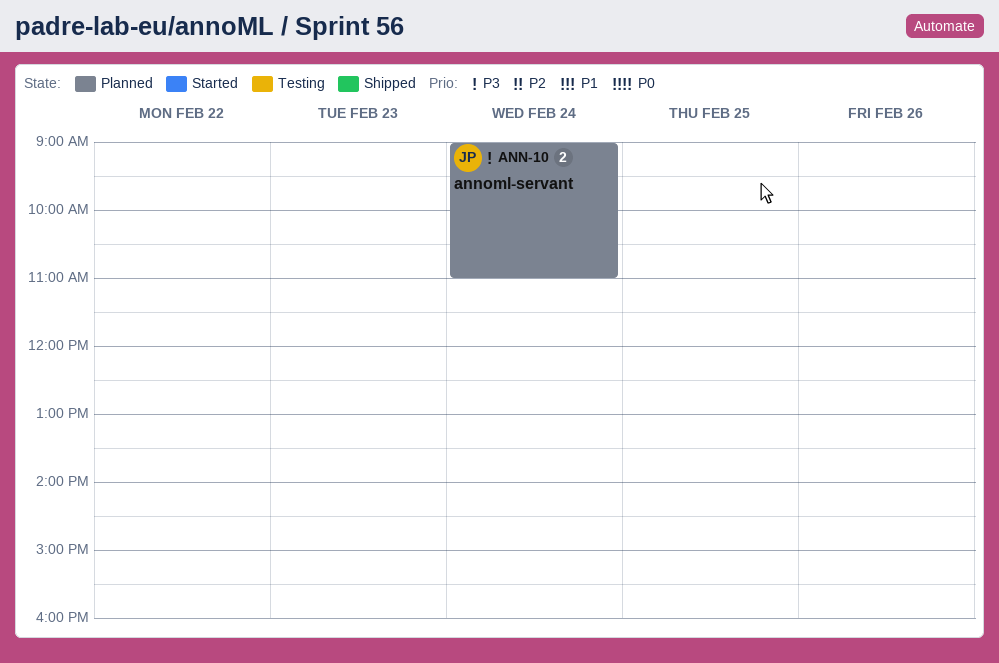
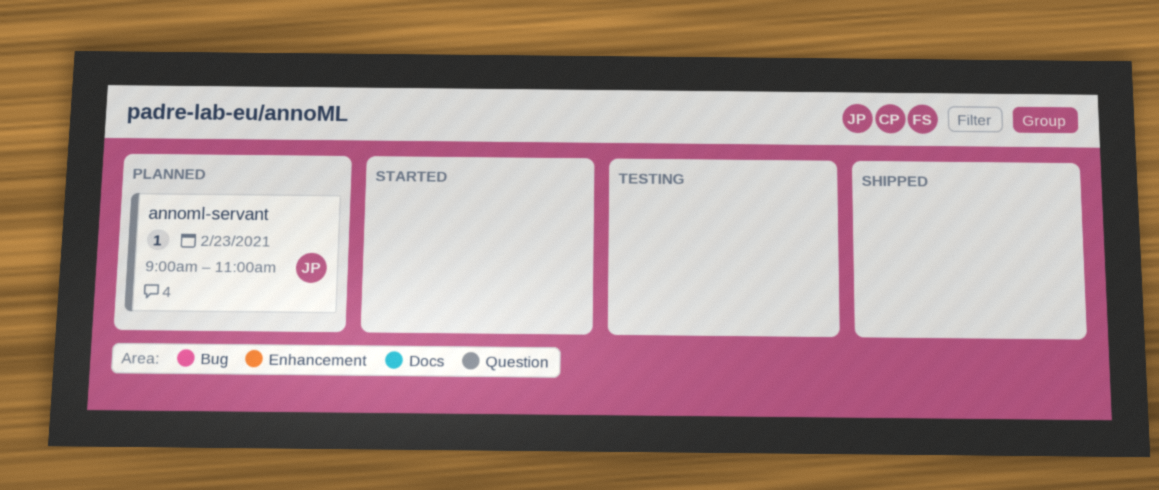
annoml-servant, estimate: 2 -> 1
annoml-servant, day: Feb 24 -> Feb 23

